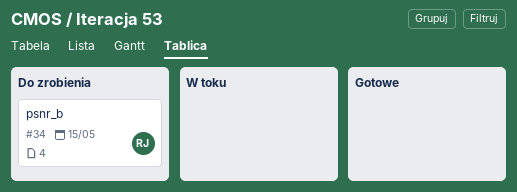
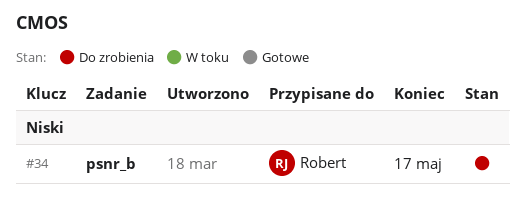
#34, due: May 15 -> May 17

